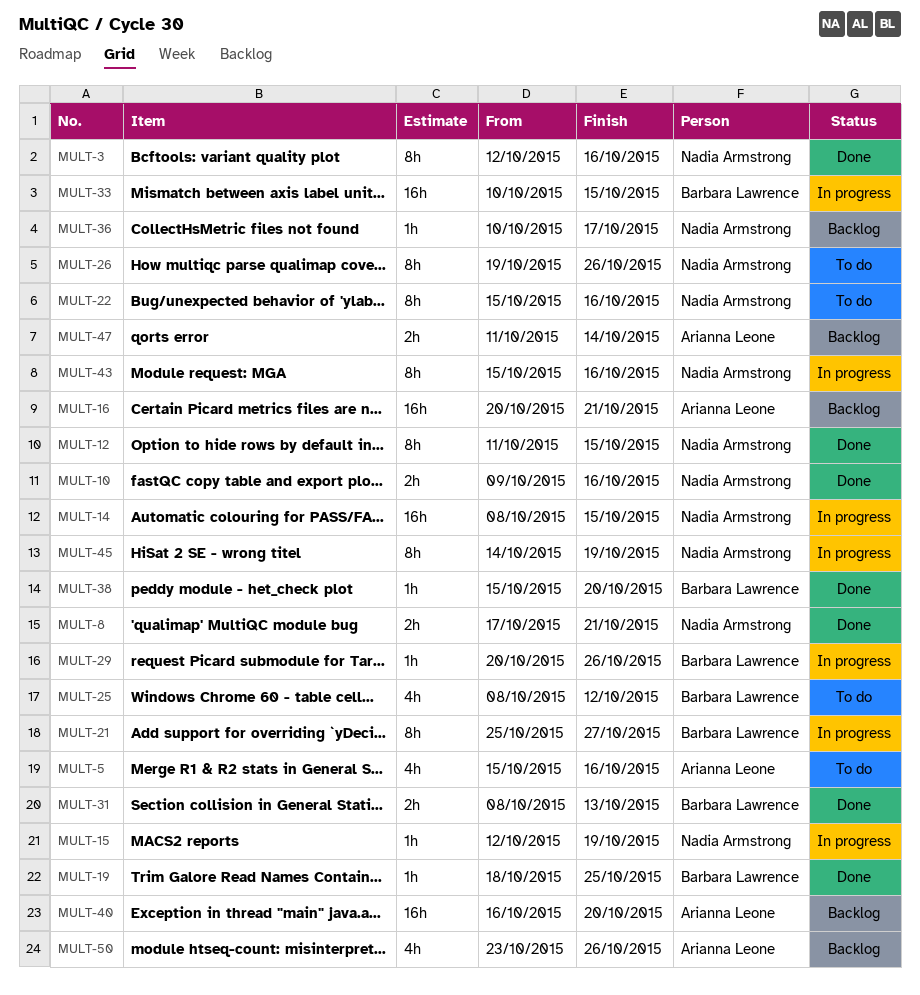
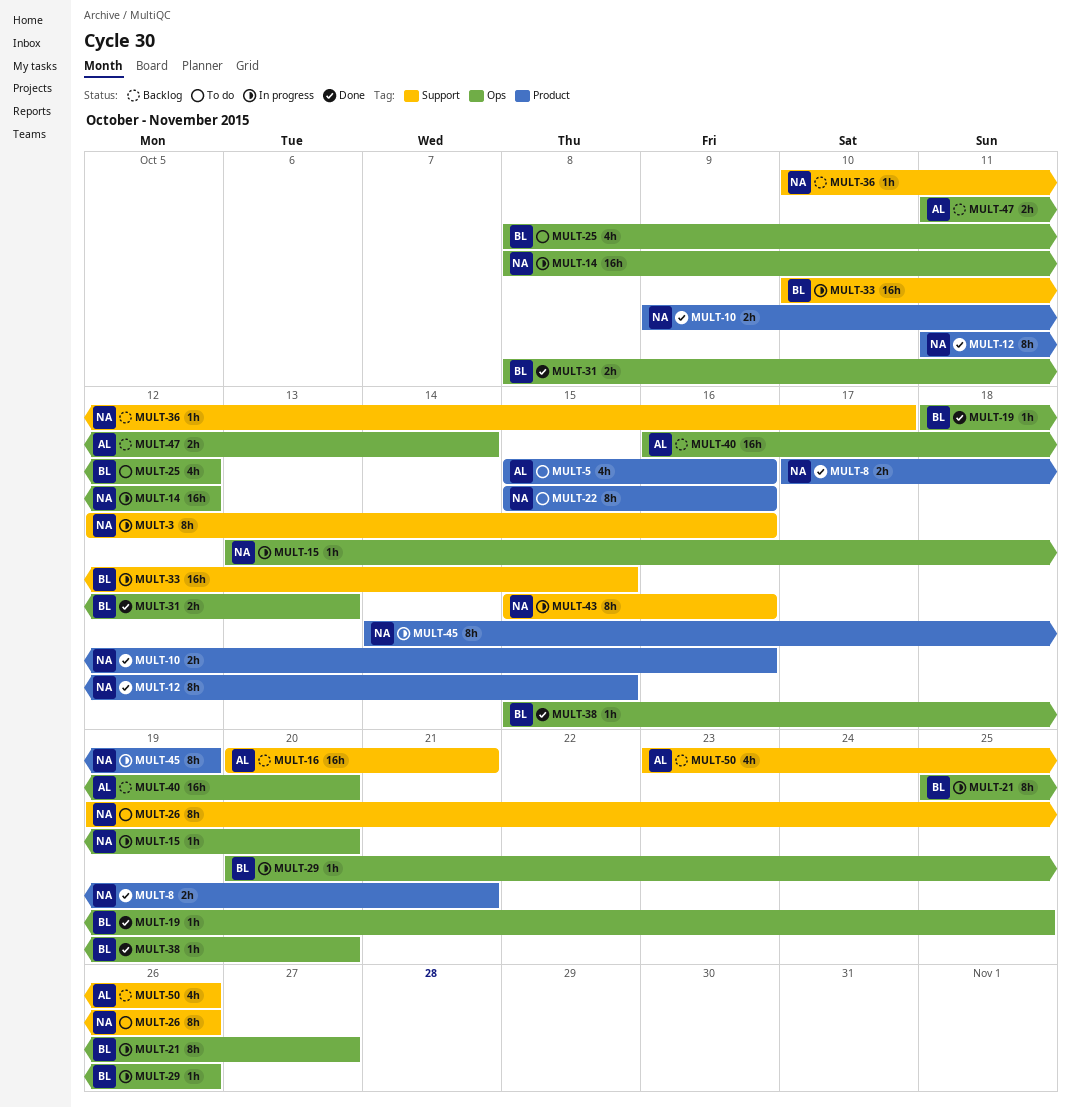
MULT-3, status: Done -> In progress
MULT-14, due: Oct 15 -> Oct 12
MULT-15, start: Oct 12 -> Oct 13
MULT-15, due: Oct 19 -> Oct 20

